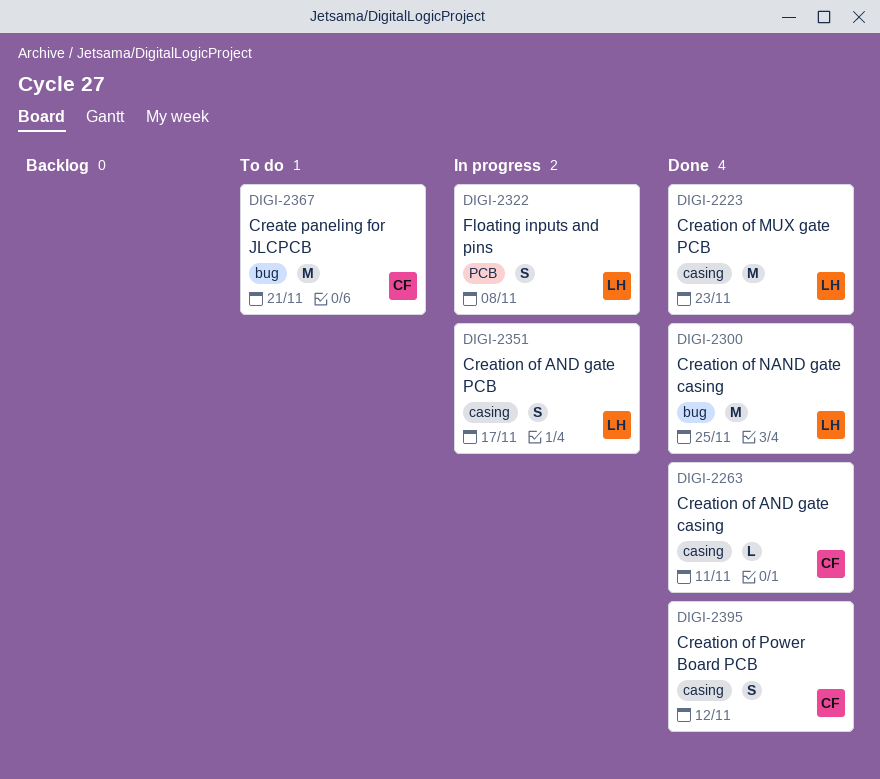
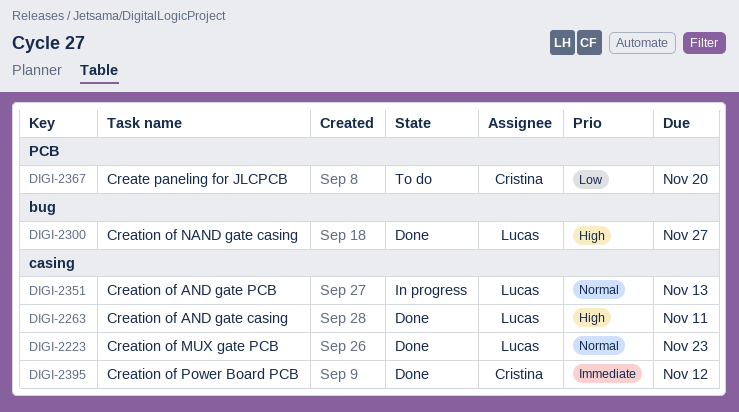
DIGI-2263, owner: Cristina -> Lucas
DIGI-2300, due: Nov 25 -> Nov 27
DIGI-2322: present -> none
DIGI-2351, due: Nov 17 -> Nov 13
DIGI-2367, label: bug -> PCB
DIGI-2367, due: Nov 21 -> Nov 20

